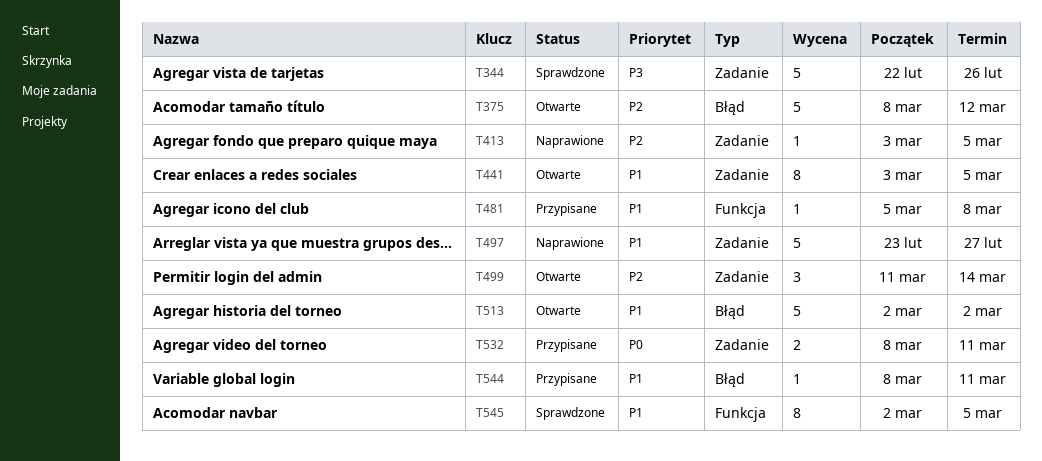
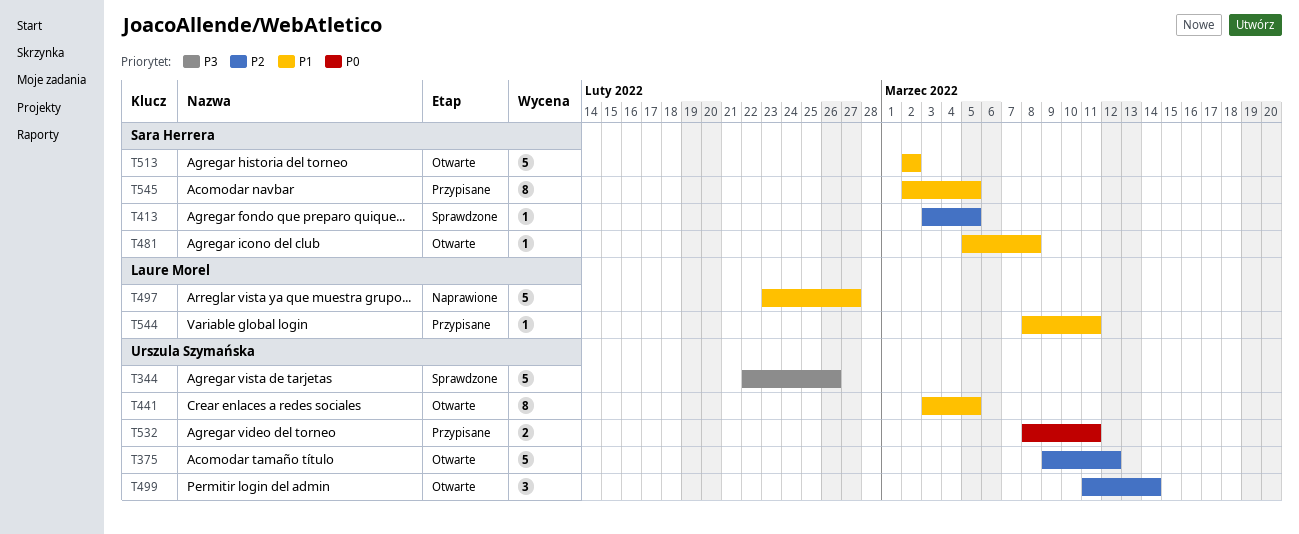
T375, start: Mar 8 -> Mar 9
T413, status: Naprawione -> Sprawdzone
T481, status: Przypisane -> Otwarte
T545, status: Sprawdzone -> Przypisane

